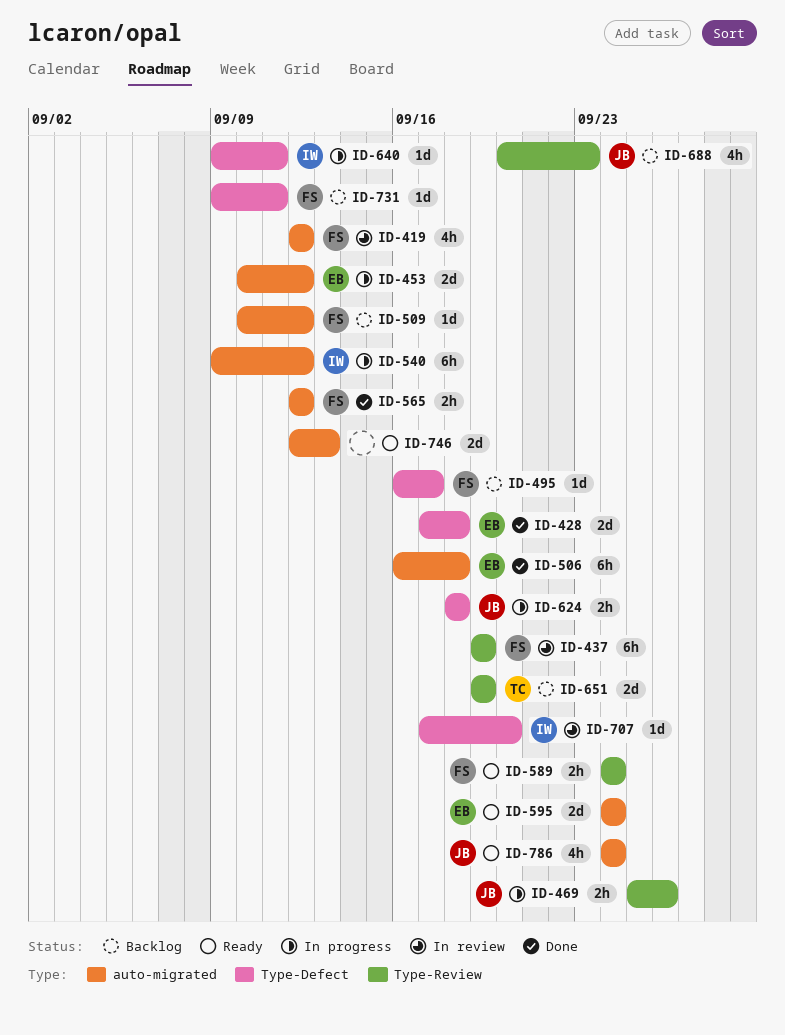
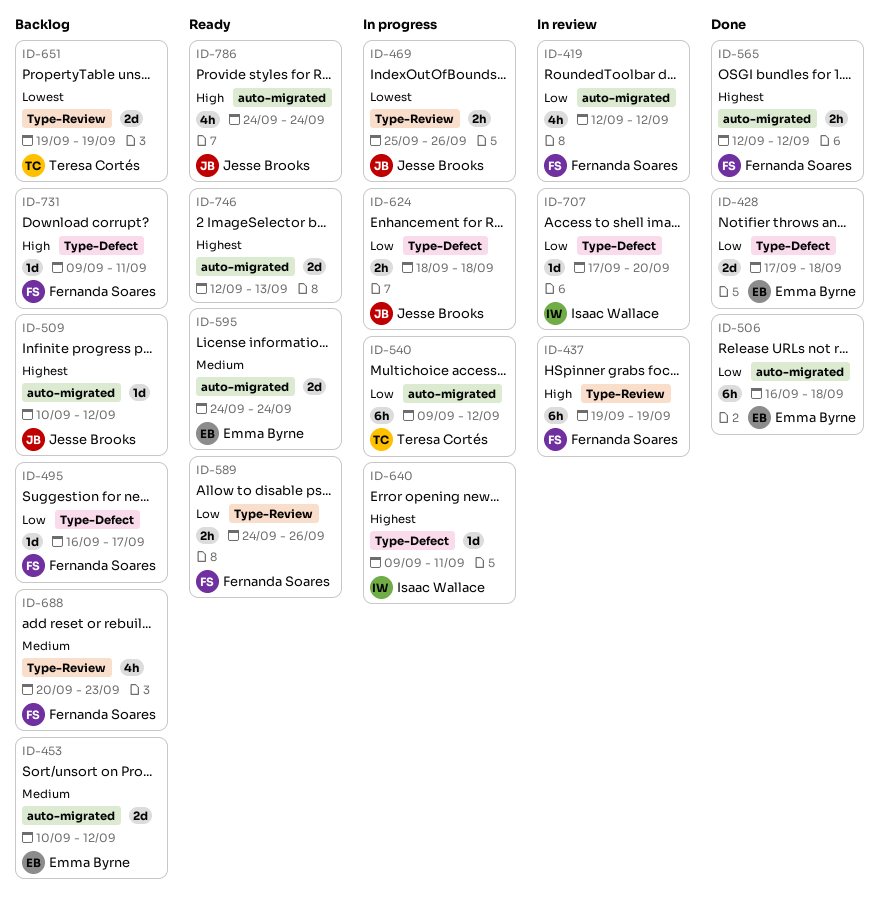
ID-453, status: In progress -> Backlog
ID-509, owner: Fernanda Soares -> Jesse Brooks
ID-540, owner: Isaac Wallace -> Teresa Cortés
ID-589, due: Sep 24 -> Sep 26
ID-688, owner: Jesse Brooks -> Fernanda Soares

